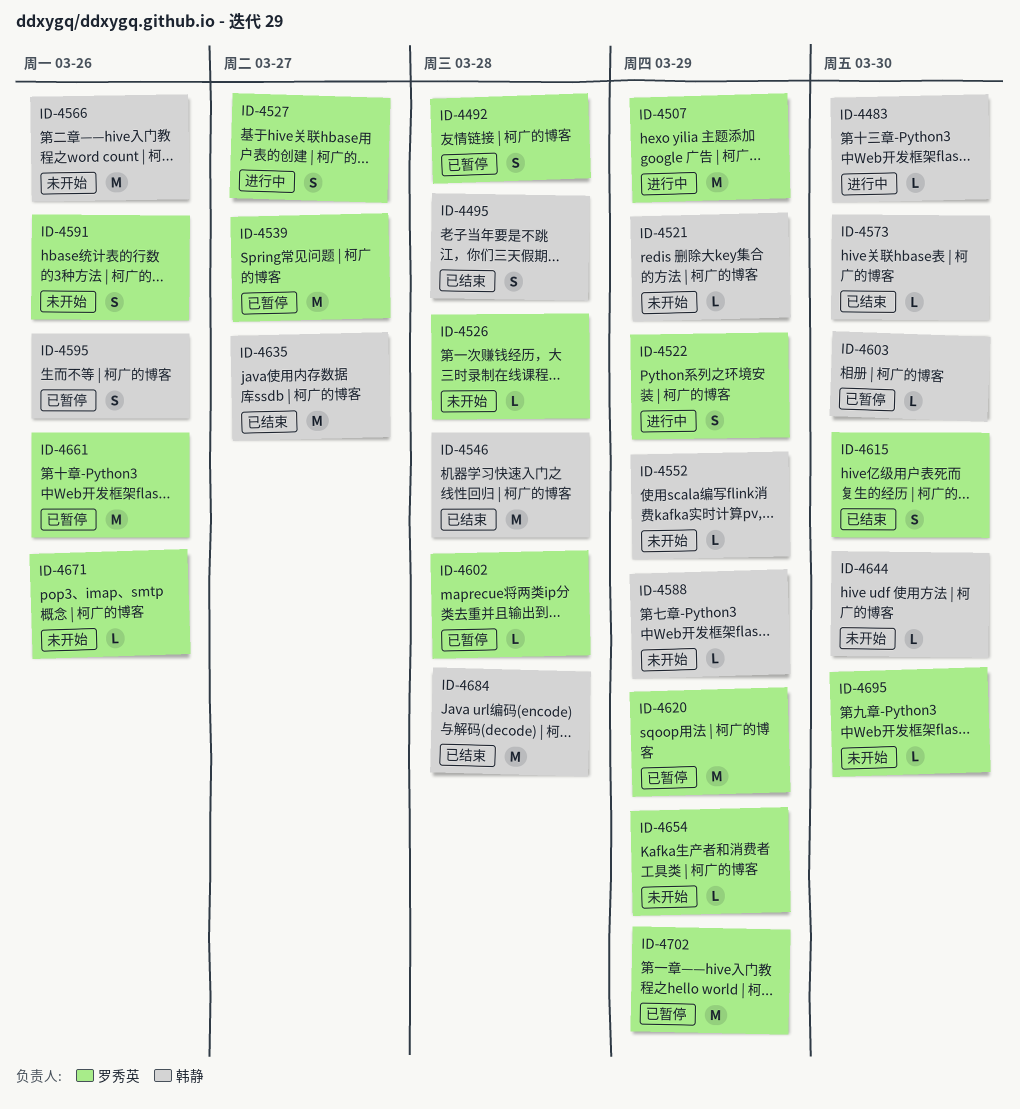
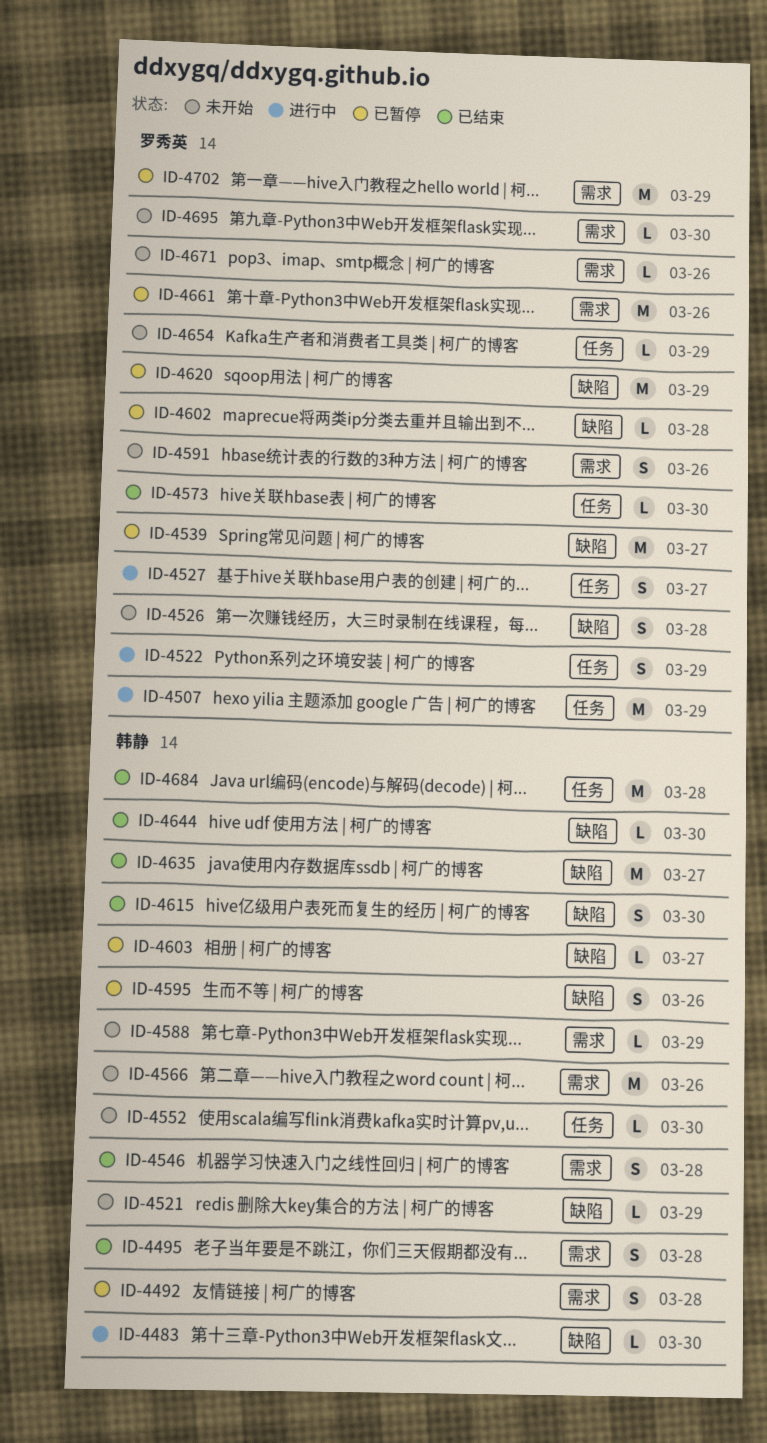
ID-4492, owner: 罗秀英 -> 韩静
ID-4526, estimate: L -> S
ID-4546, estimate: M -> S
ID-4552, due: Mar 29 -> Mar 30
ID-4573, owner: 韩静 -> 罗秀英
ID-4603, due: Mar 30 -> Mar 27
ID-4615, owner: 罗秀英 -> 韩静
ID-4644, status: 未开始 -> 已结束

